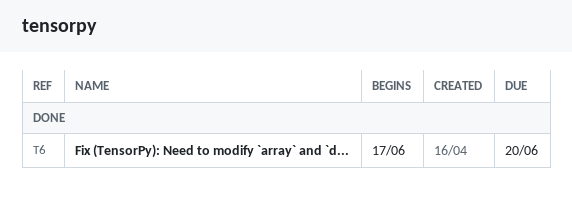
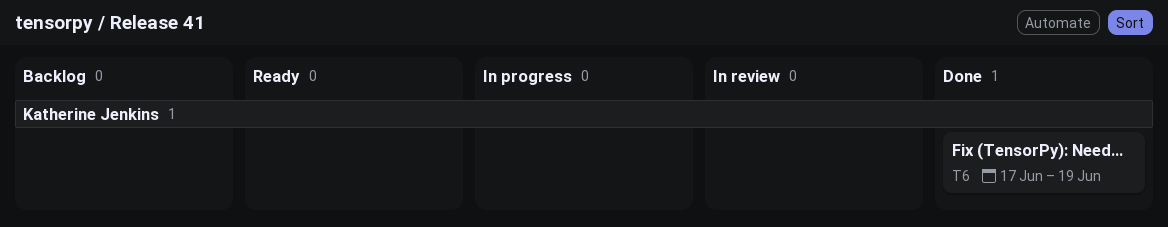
T6, due: Jun 20 -> Jun 19

